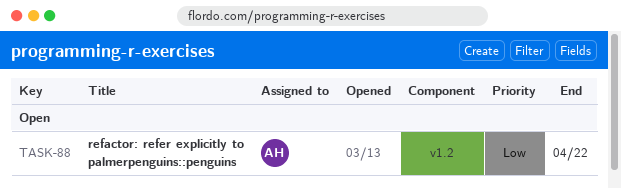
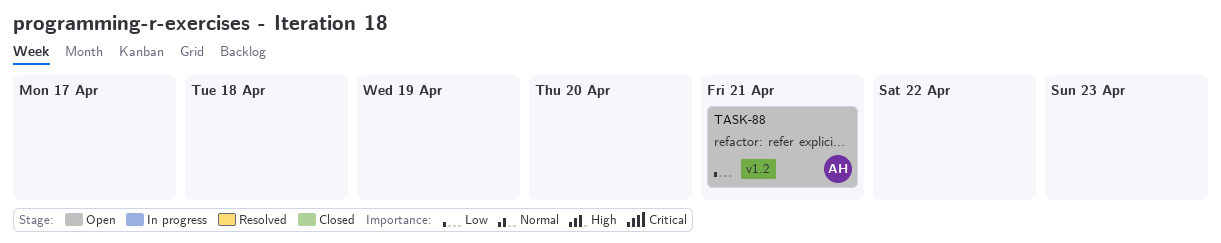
TASK-88, due: Apr 22 -> Apr 21

